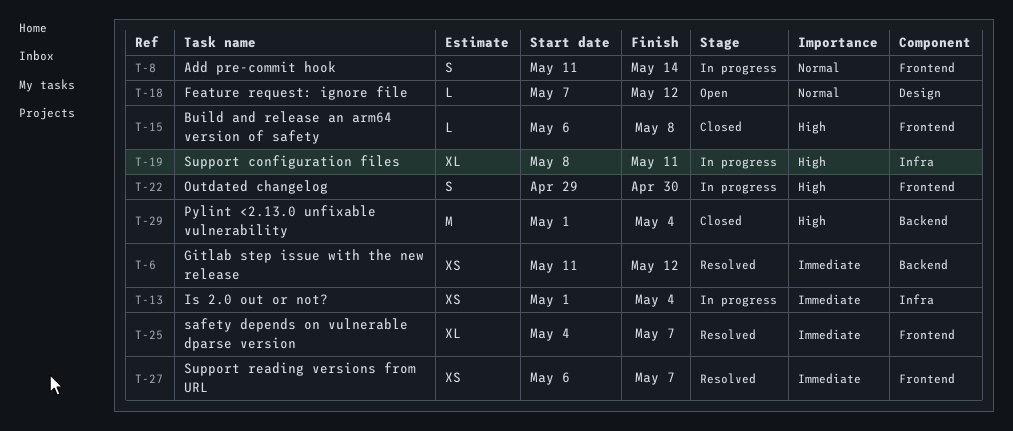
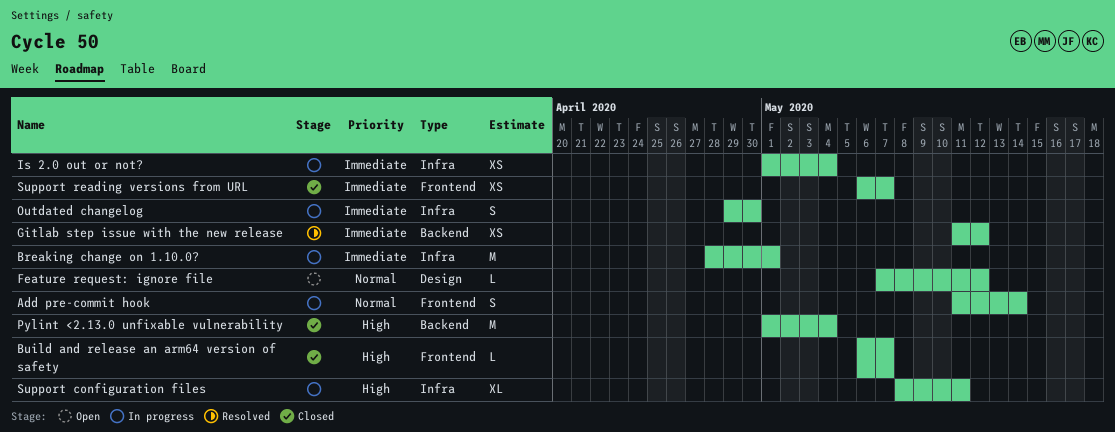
Breaking change on 1.10.0?: none -> present
Build and release an arm64 version of safety, due: May 8 -> May 7
Outdated changelog, priority: High -> Immediate
Outdated changelog, label: Frontend -> Infra
safety depends on vulnerable dparse version: present -> none
Support reading versions from URL, status: Resolved -> Closed

